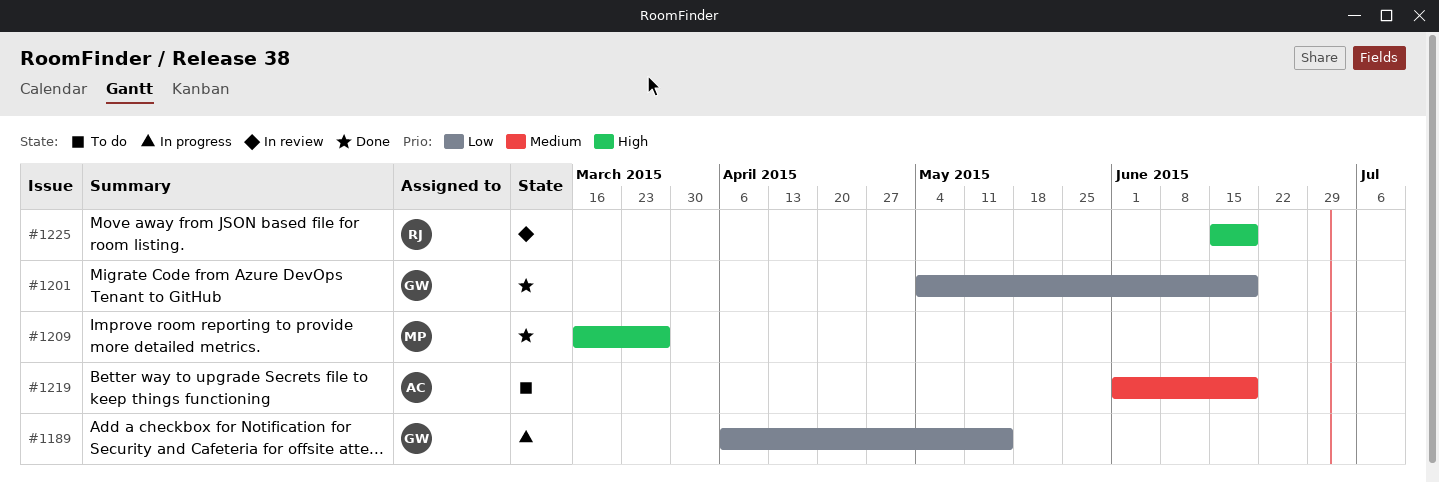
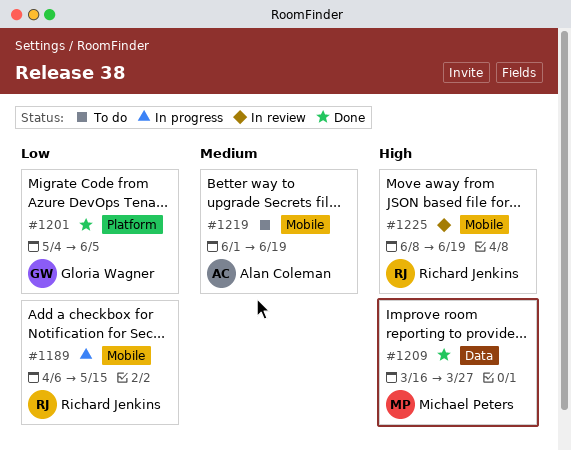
#1189, owner: Gloria Wagner -> Richard Jenkins
#1201, due: Jun 19 -> Jun 5
#1225, start: Jun 15 -> Jun 8

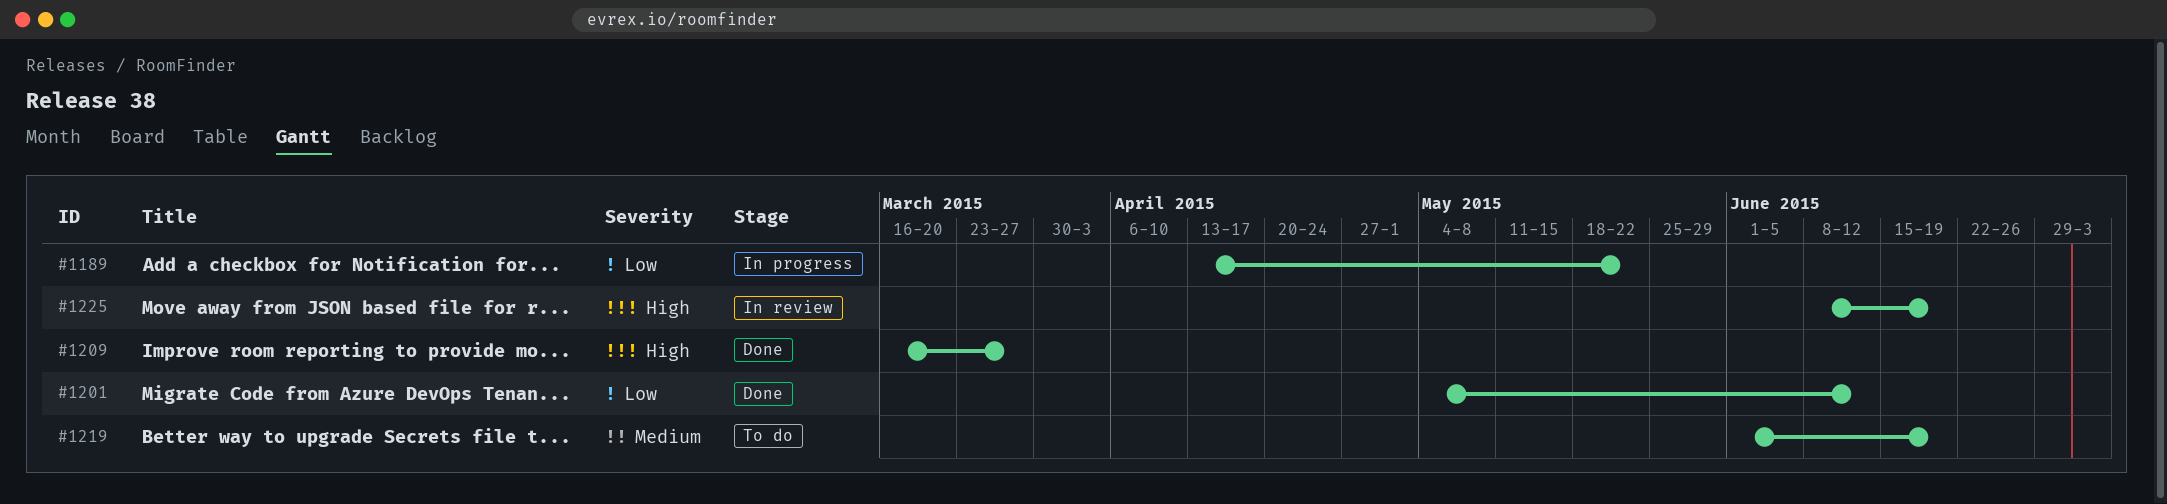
#1189, start: Apr 6 -> Apr 13
#1189, due: May 15 -> May 22
#1201, due: Jun 5 -> Jun 12

